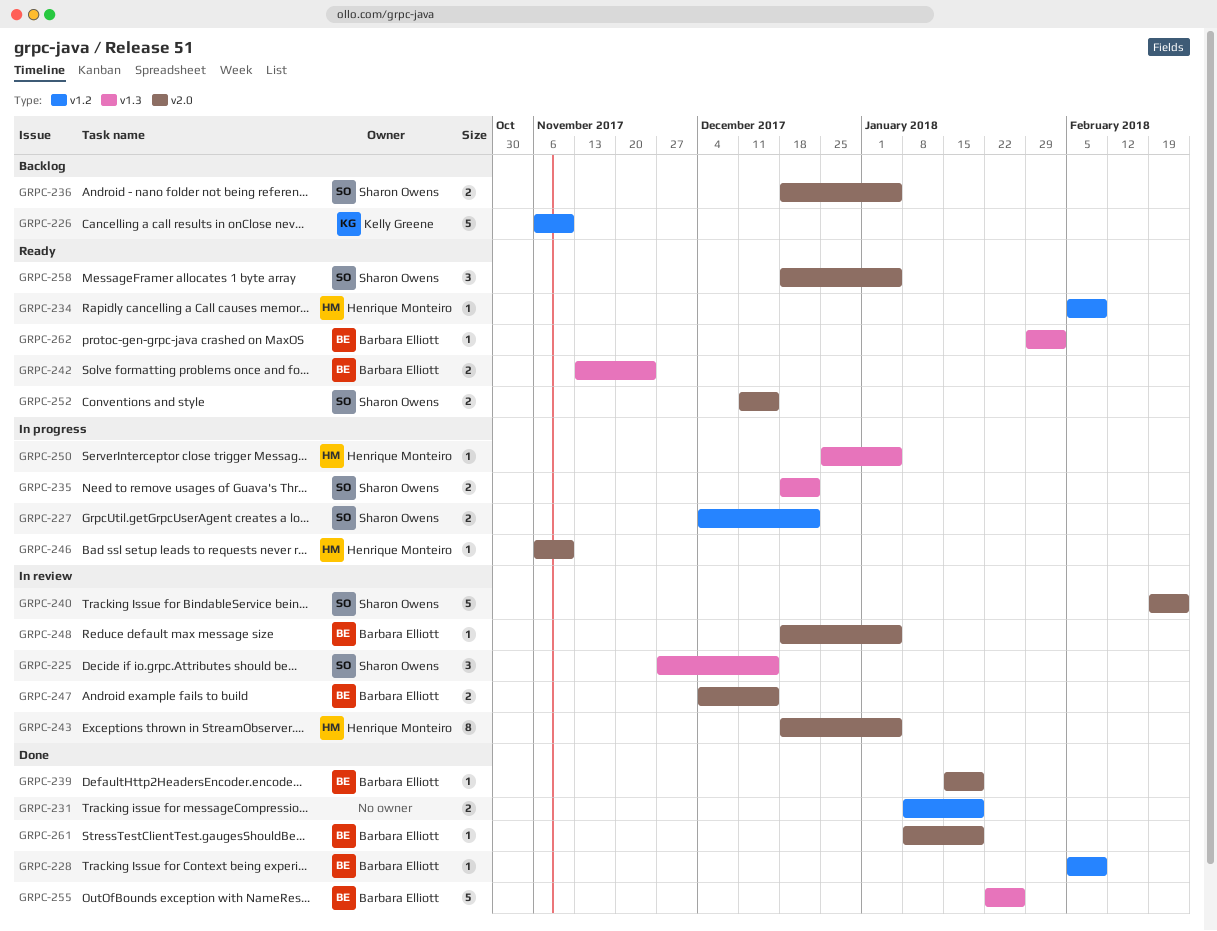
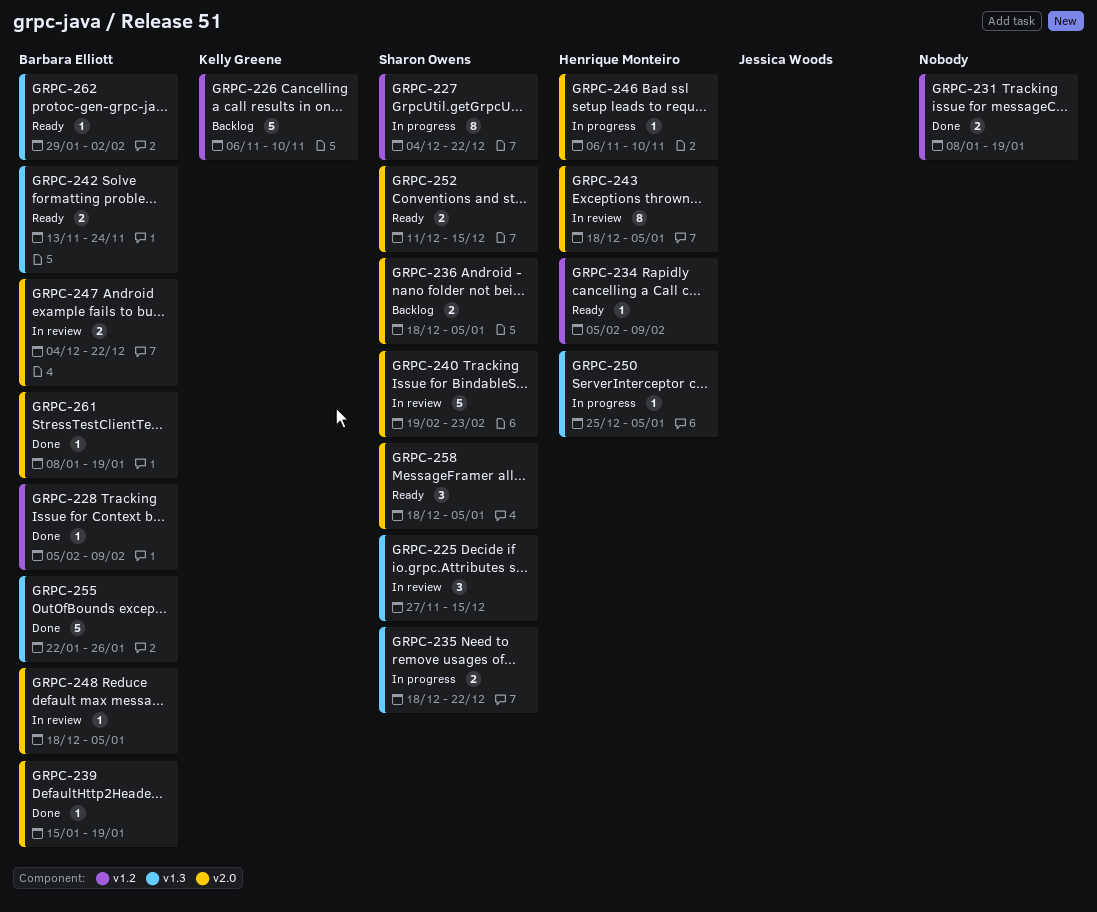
GRPC-227, estimate: 2 -> 8
GRPC-247, due: Dec 15 -> Dec 22

